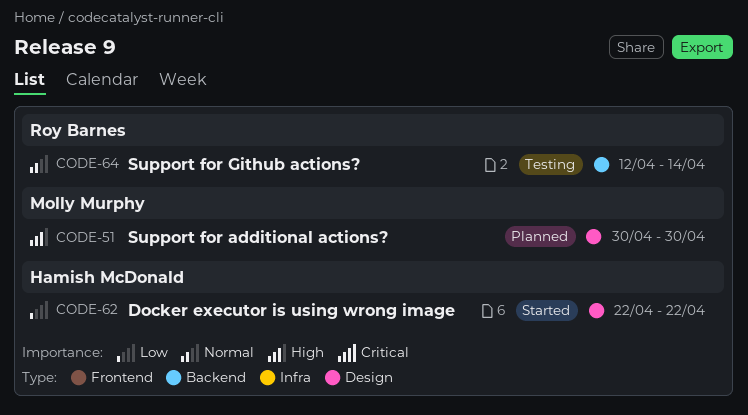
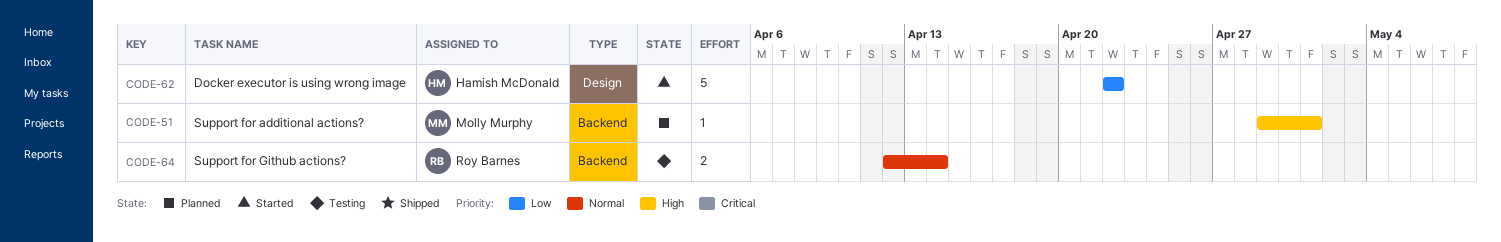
CODE-51, label: Design -> Backend
CODE-51, start: Apr 30 -> Apr 29
CODE-51, due: Apr 30 -> May 1

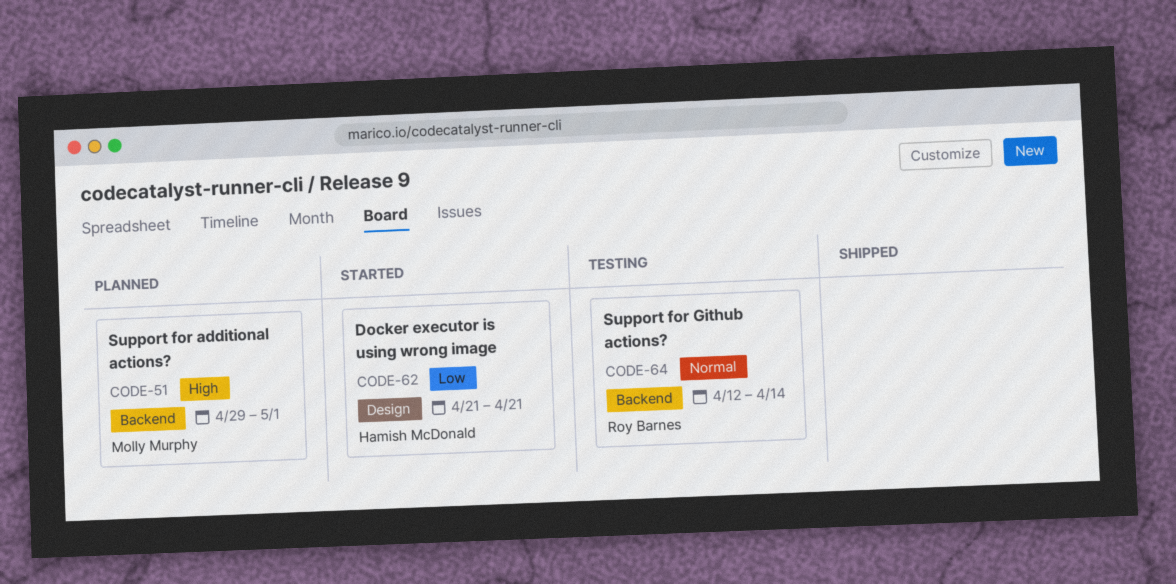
CODE-62, start: Apr 22 -> Apr 21
CODE-62, due: Apr 22 -> Apr 21

